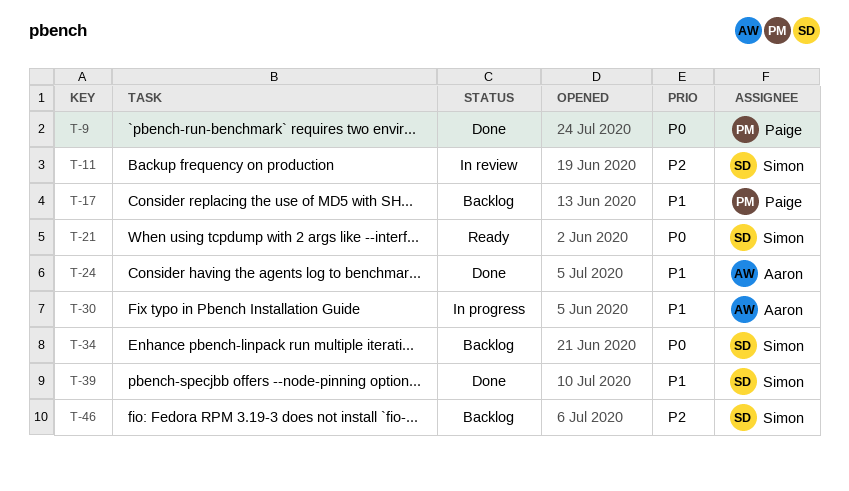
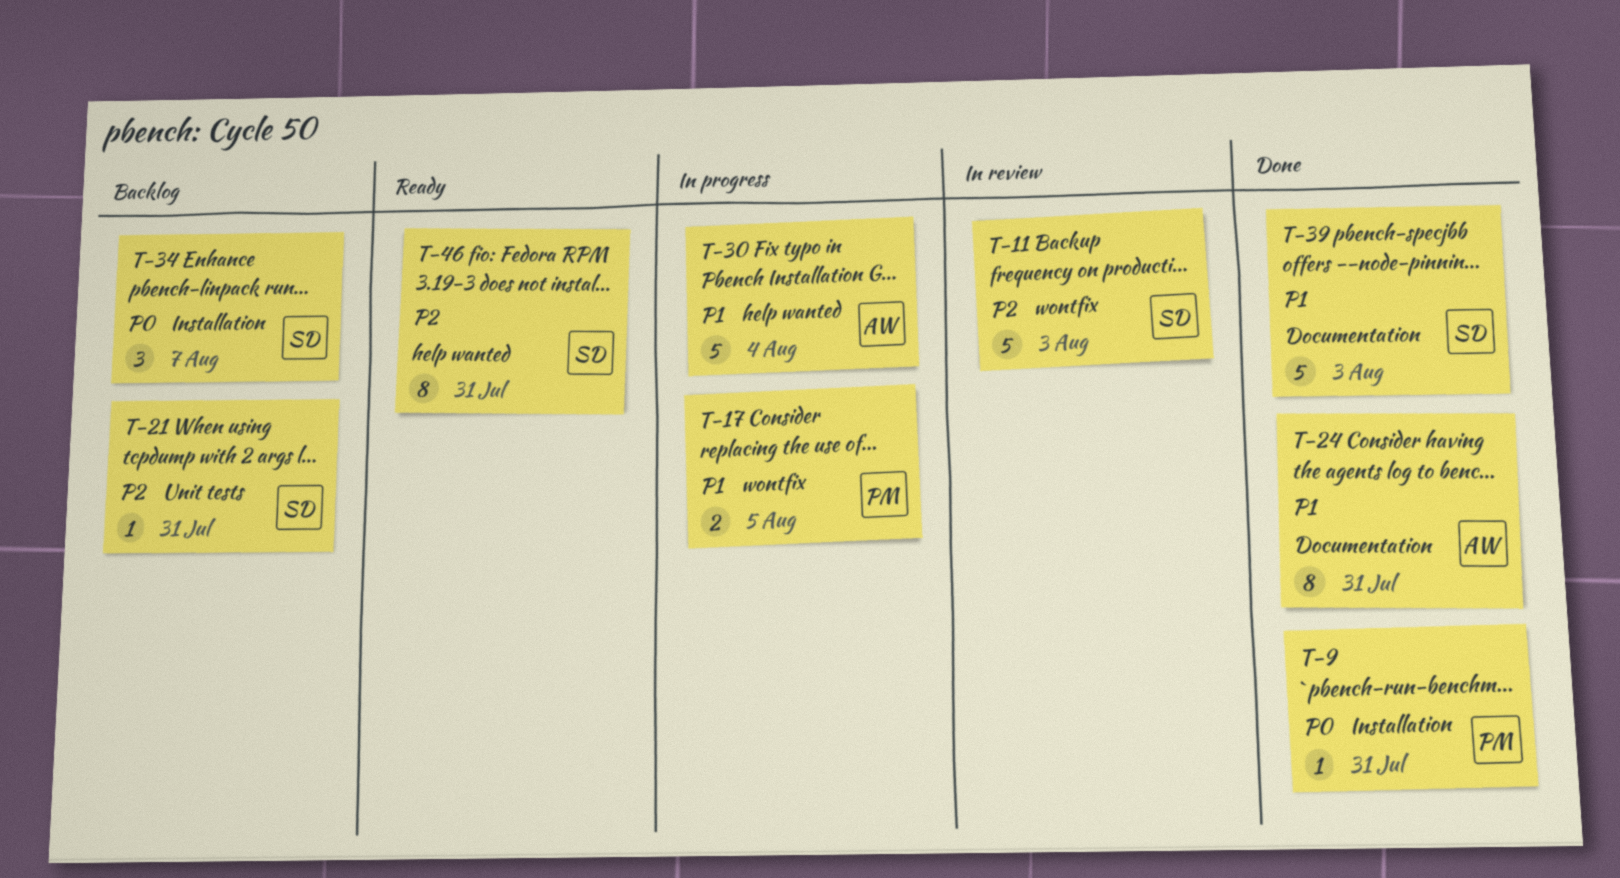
T-17, status: Backlog -> In progress
T-21, status: Ready -> Backlog
T-21, priority: P0 -> P2
T-46, status: Backlog -> Ready

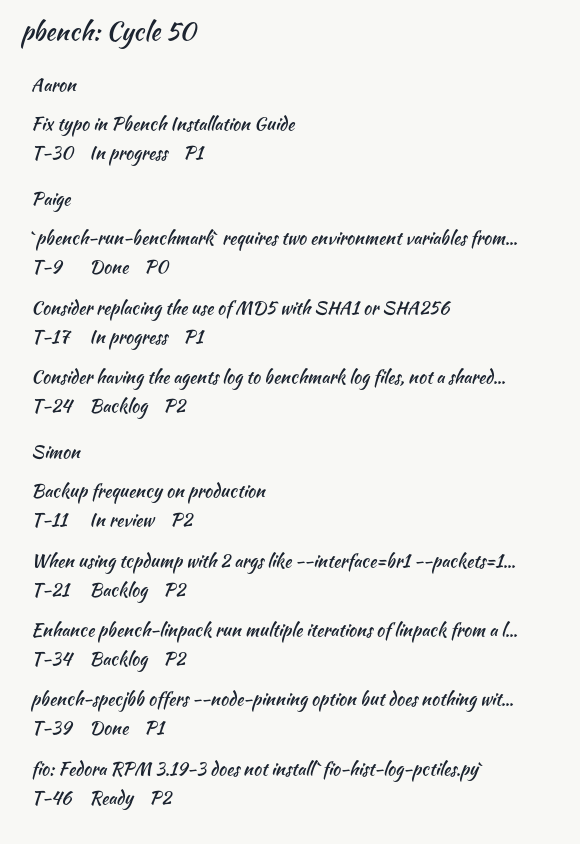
T-24, status: Done -> Backlog
T-24, owner: Aaron -> Paige
T-24, priority: P1 -> P2
T-34, priority: P0 -> P2

